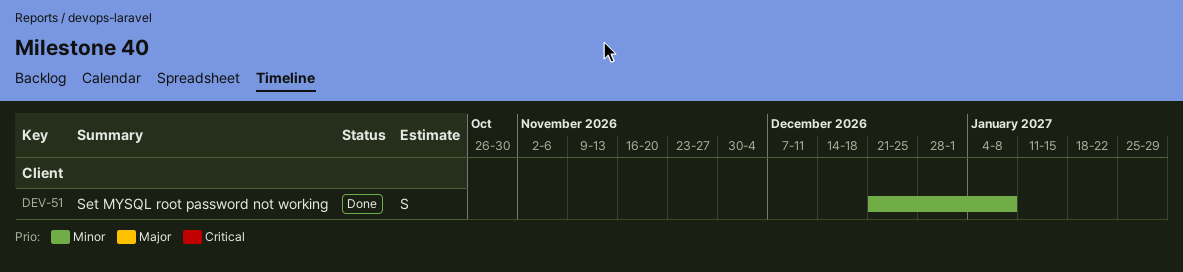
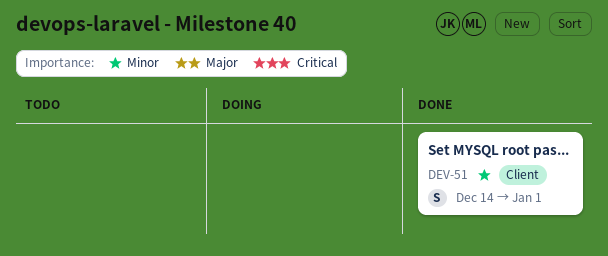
DEV-51, start: Dec 21 -> Dec 14
DEV-51, due: Jan 8 -> Jan 1

